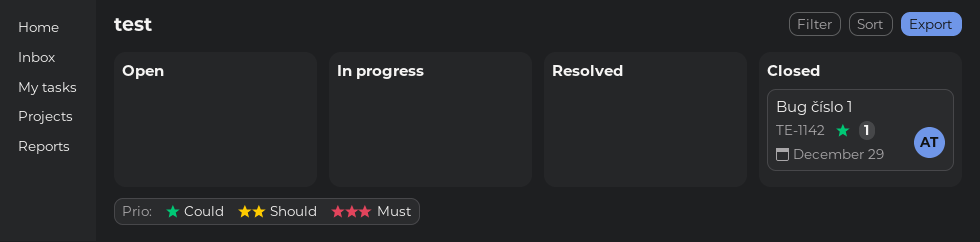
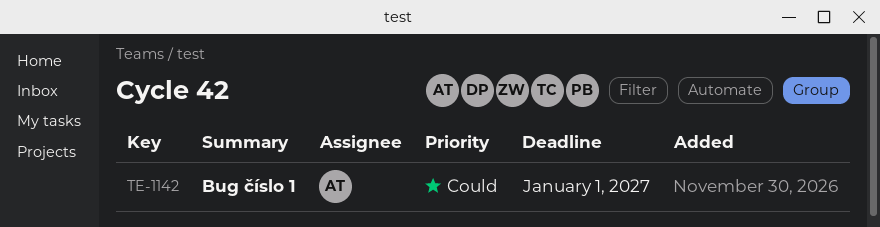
TE-1142, due: Dec 29 -> Jan 1

